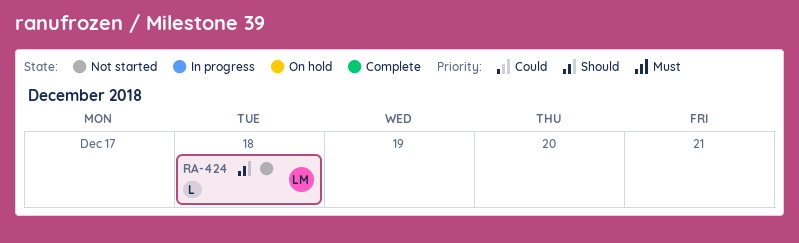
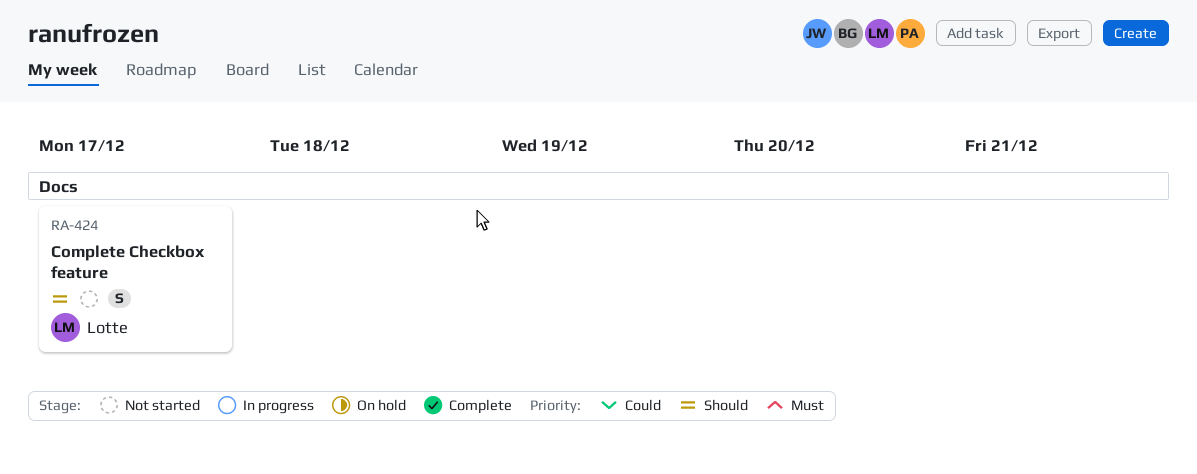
RA-424, estimate: L -> S
RA-424, due: Dec 18 -> Dec 17

